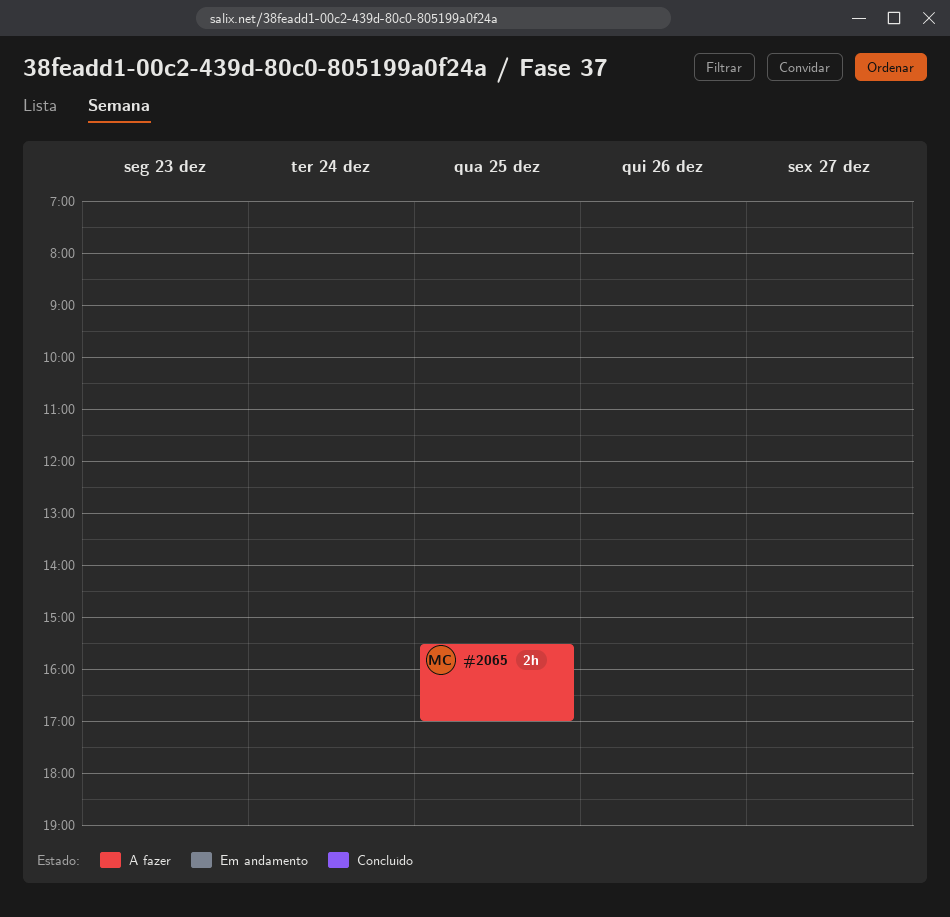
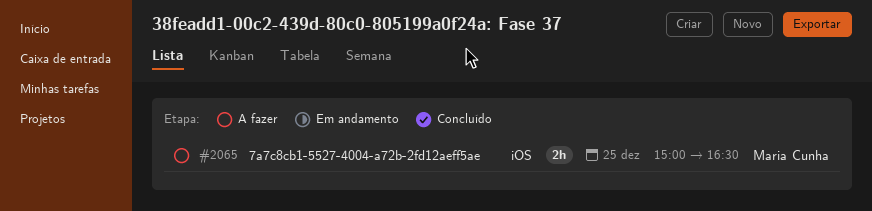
#2065, begins: 15:30 -> 15:00
#2065, ends: 17:00 -> 16:30

